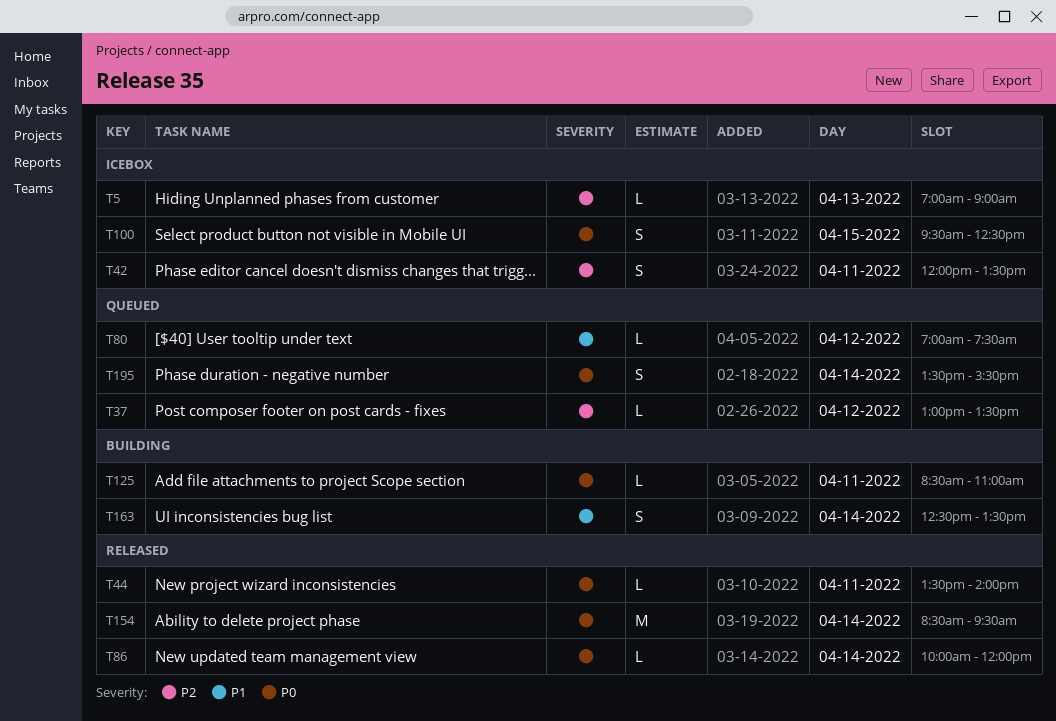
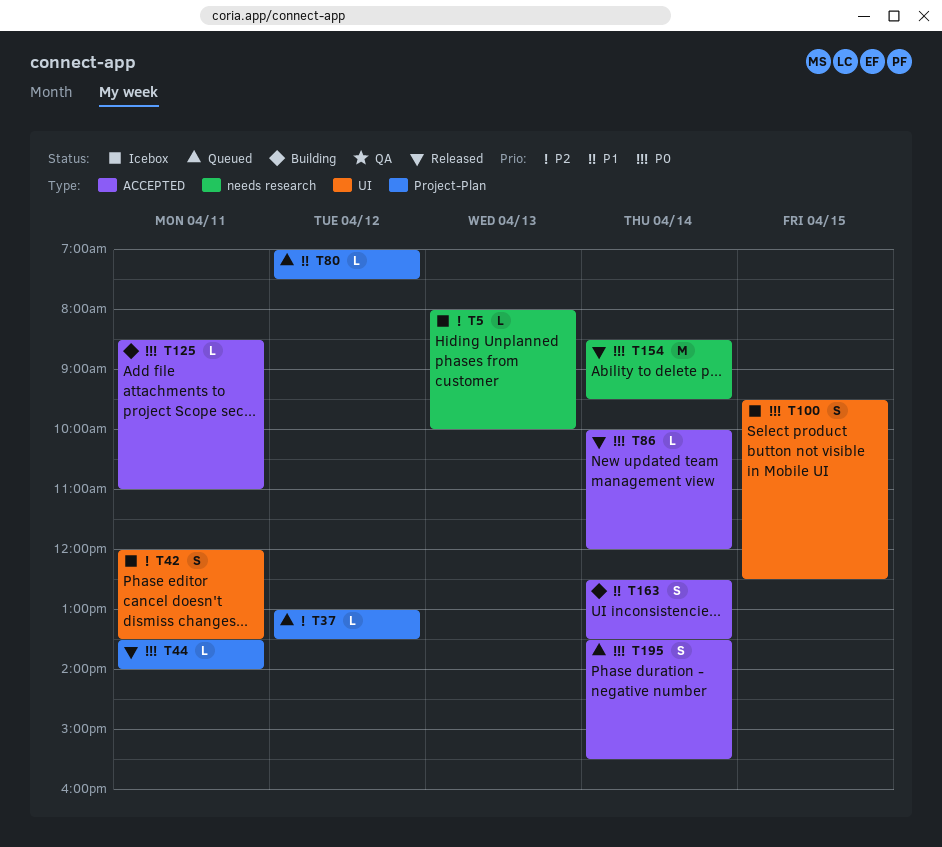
T5, begins: 07:00 -> 08:00
T5, ends: 09:00 -> 10:00

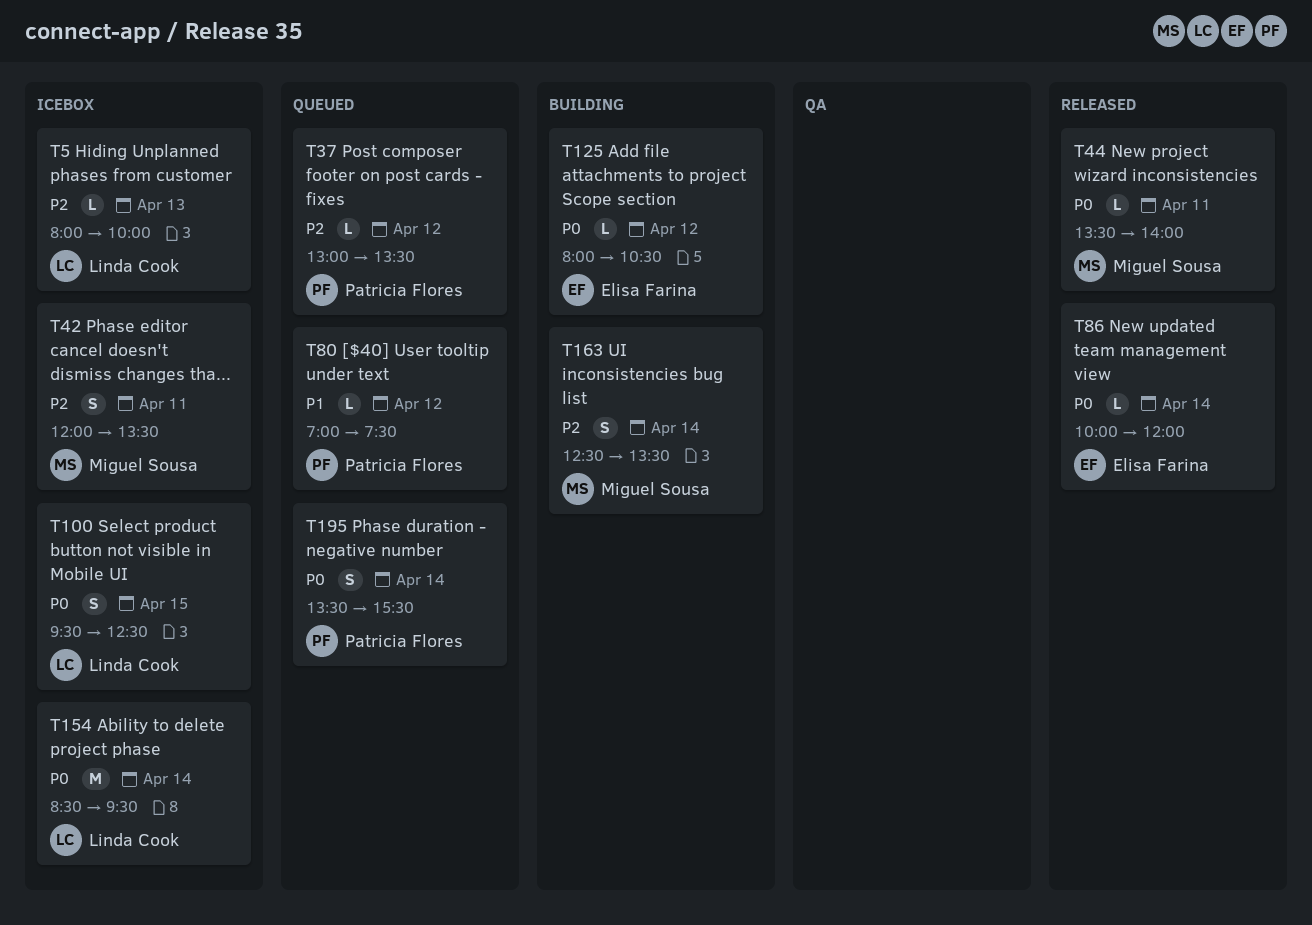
T125, day: Apr 11 -> Apr 12
T125, begins: 08:30 -> 08:00
T125, ends: 11:00 -> 10:30
T154, status: Released -> Icebox
T163, priority: P1 -> P2

